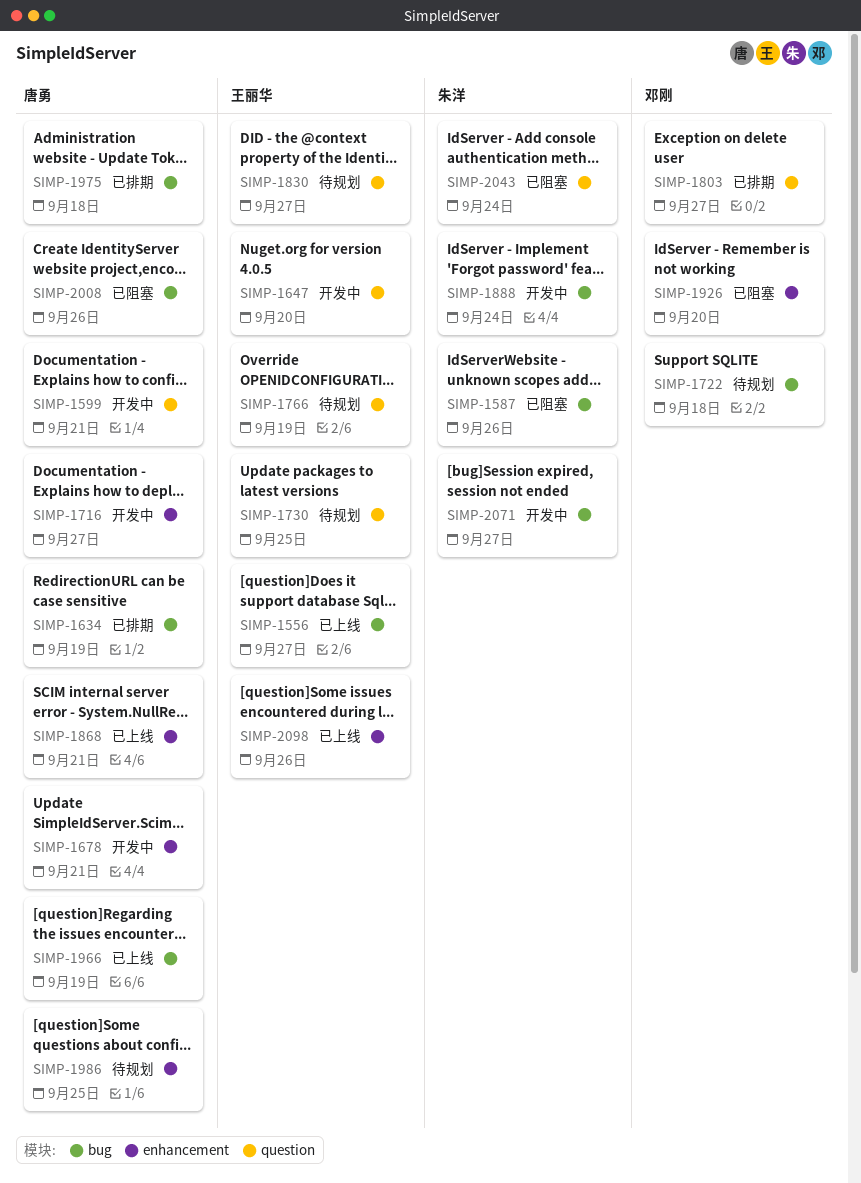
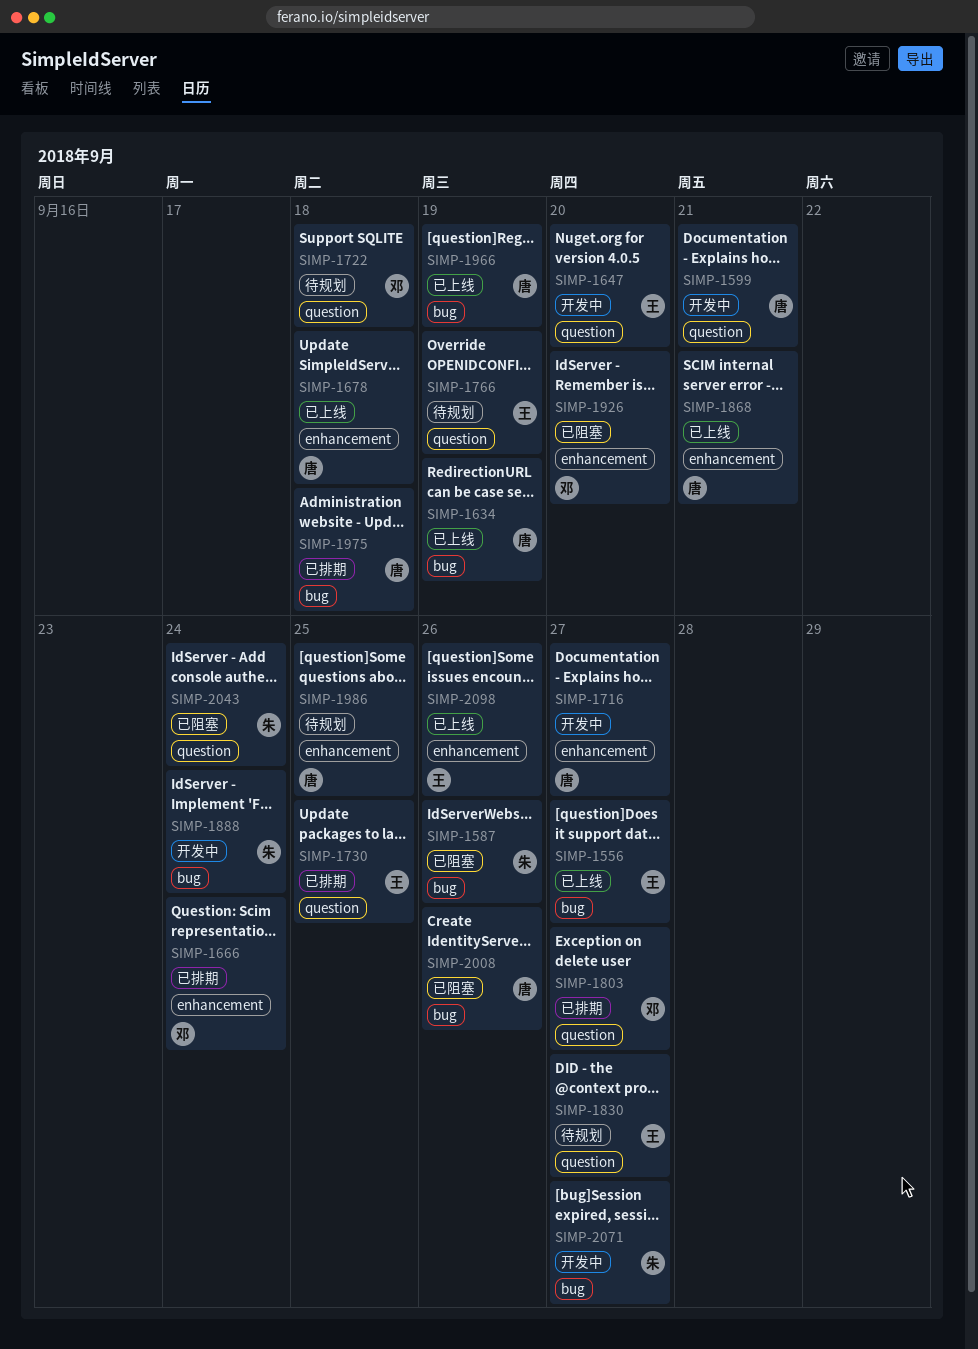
SIMP-1634, status: 已排期 -> 已上线
SIMP-1666: none -> present
SIMP-1678, status: 开发中 -> 已上线
SIMP-1678, due: Sep 21 -> Sep 18
SIMP-1722, label: bug -> question
SIMP-1730, status: 待规划 -> 已排期

